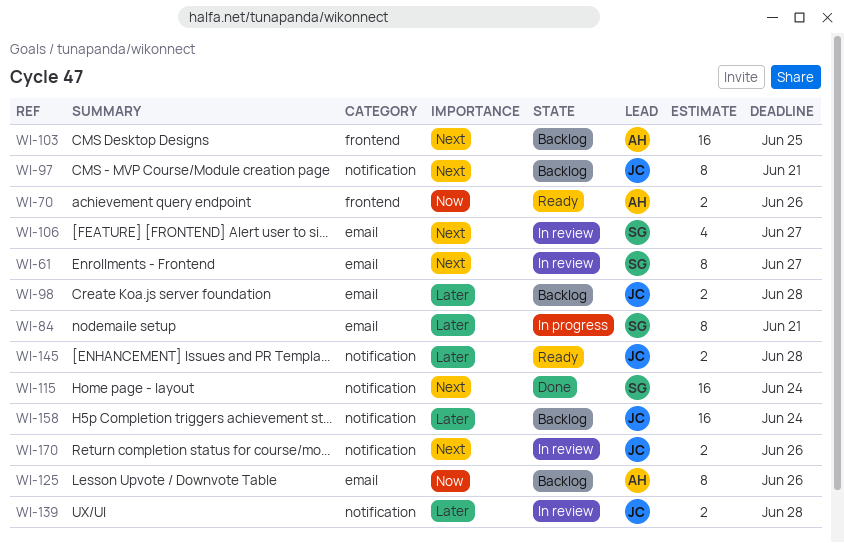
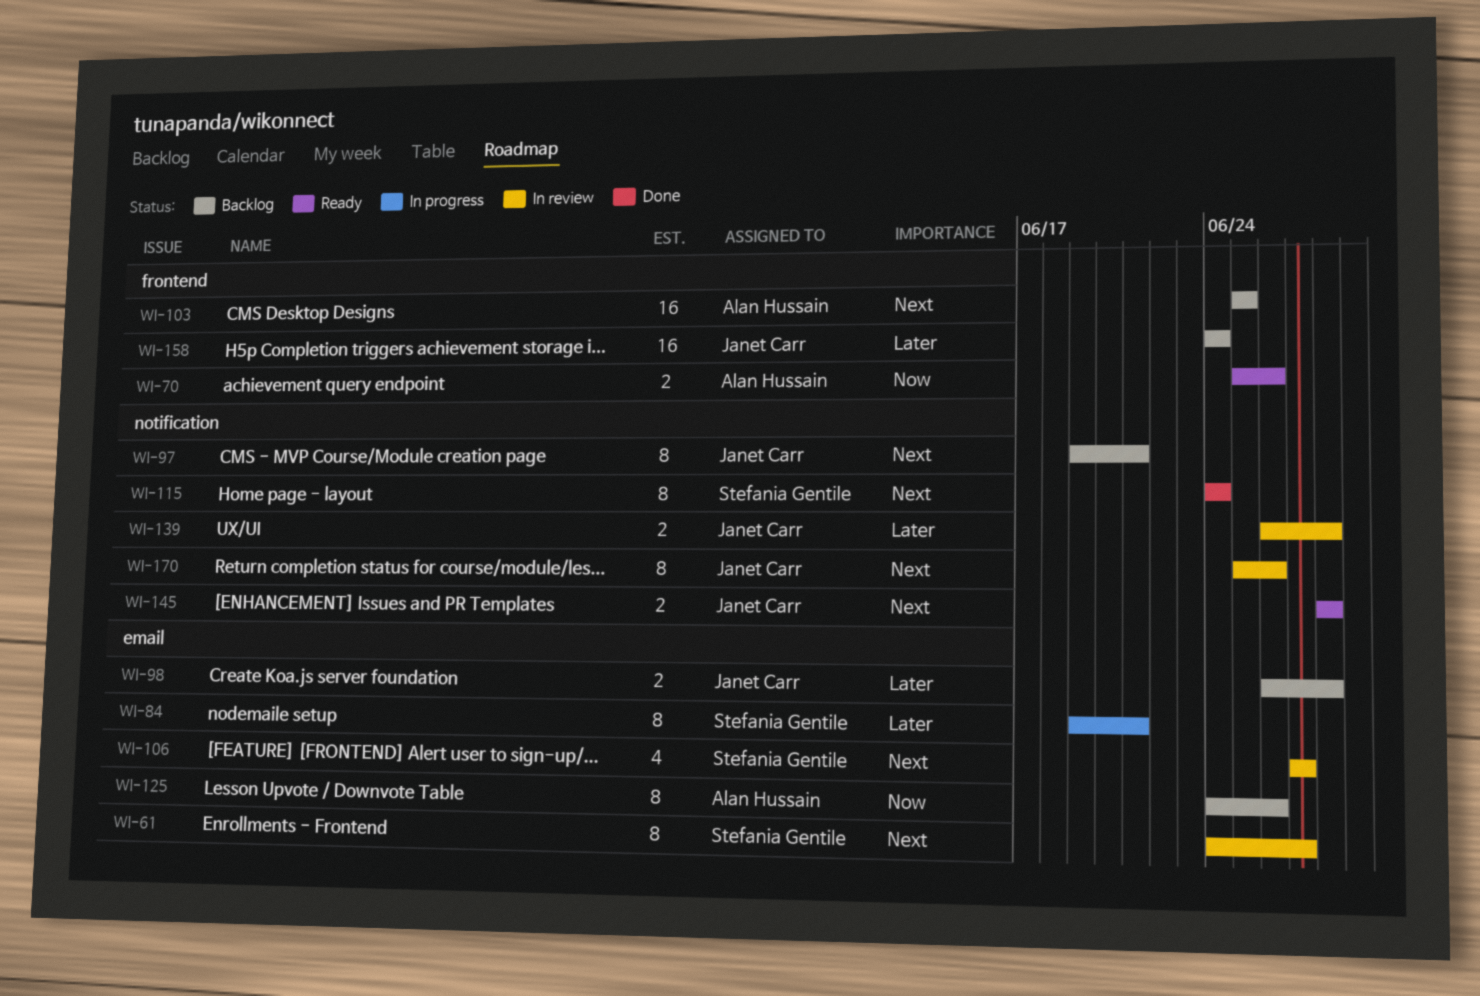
WI-115, estimate: 16 -> 8
WI-145, priority: Later -> Next
WI-158, label: notification -> frontend
WI-170, estimate: 2 -> 8

